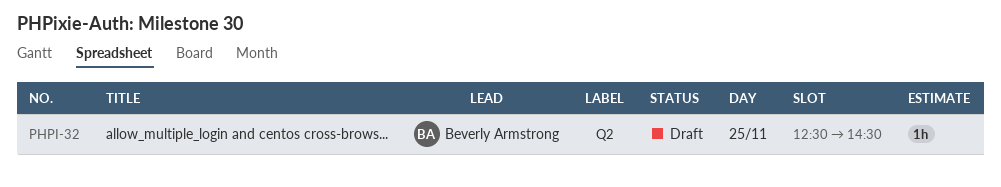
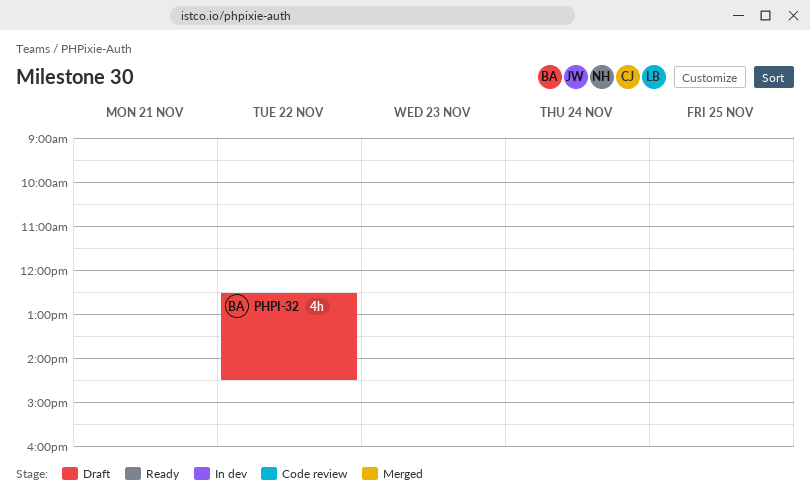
PHPI-32, estimate: 1h -> 4h
PHPI-32, day: Nov 25 -> Nov 22

